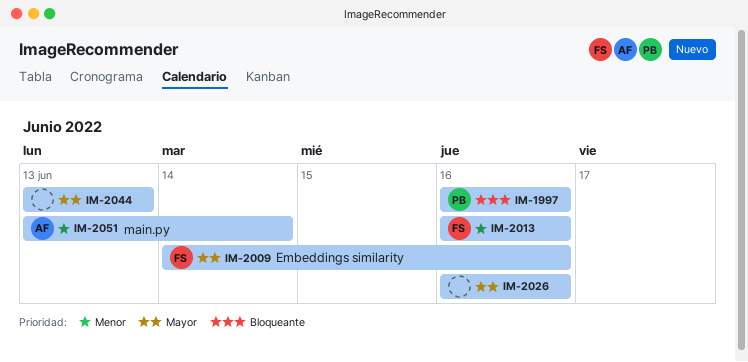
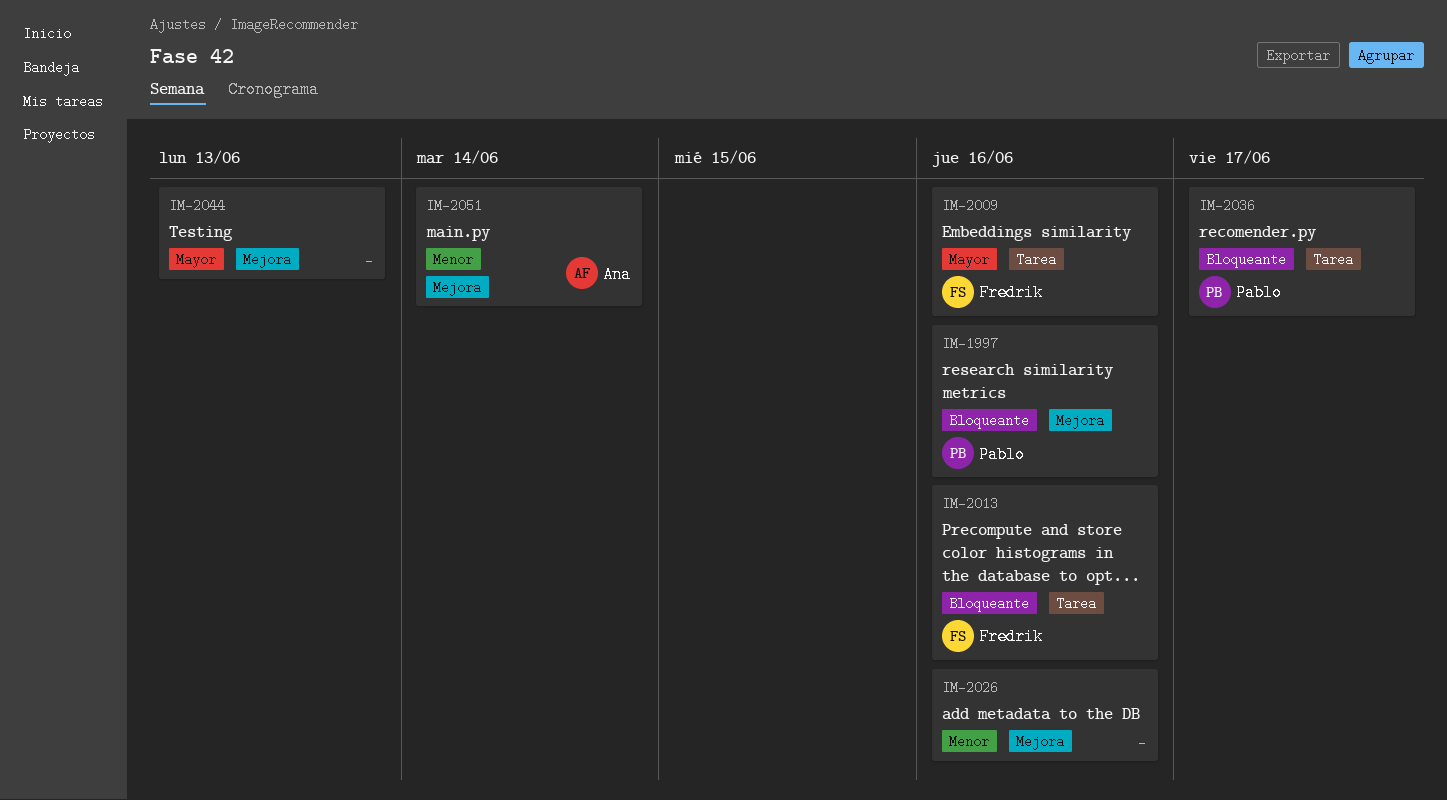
IM-2013, priority: Menor -> Bloqueante
IM-2026, priority: Mayor -> Menor
IM-2036: none -> present

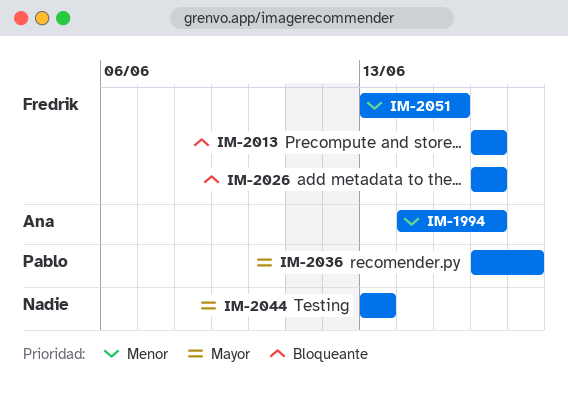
IM-1994: none -> present
IM-1997: present -> none
IM-2009: present -> none
IM-2026, owner: none -> Fredrik
IM-2026, priority: Menor -> Bloqueante
IM-2036, priority: Bloqueante -> Mayor
IM-2051, owner: Ana -> Fredrik
IM-2051, due: Jun 14 -> Jun 15

